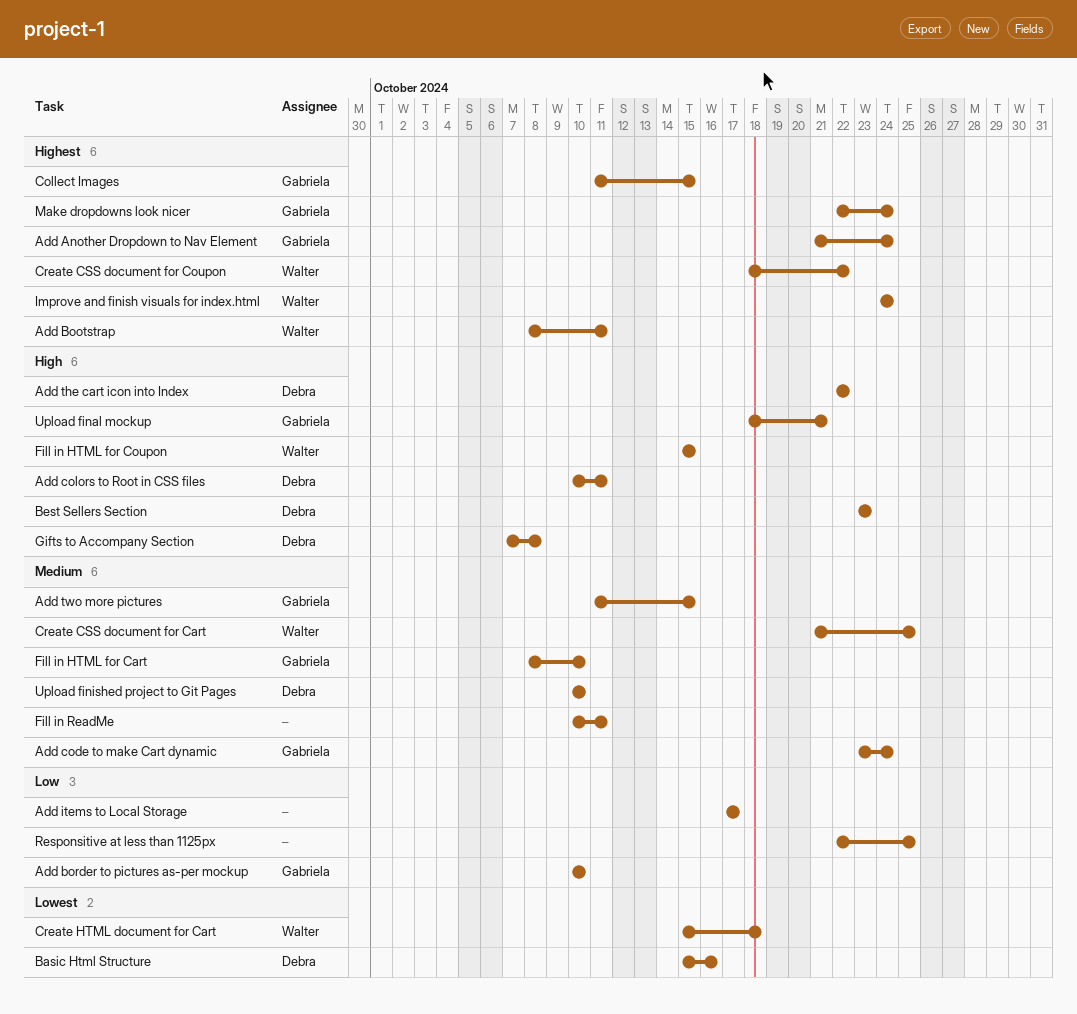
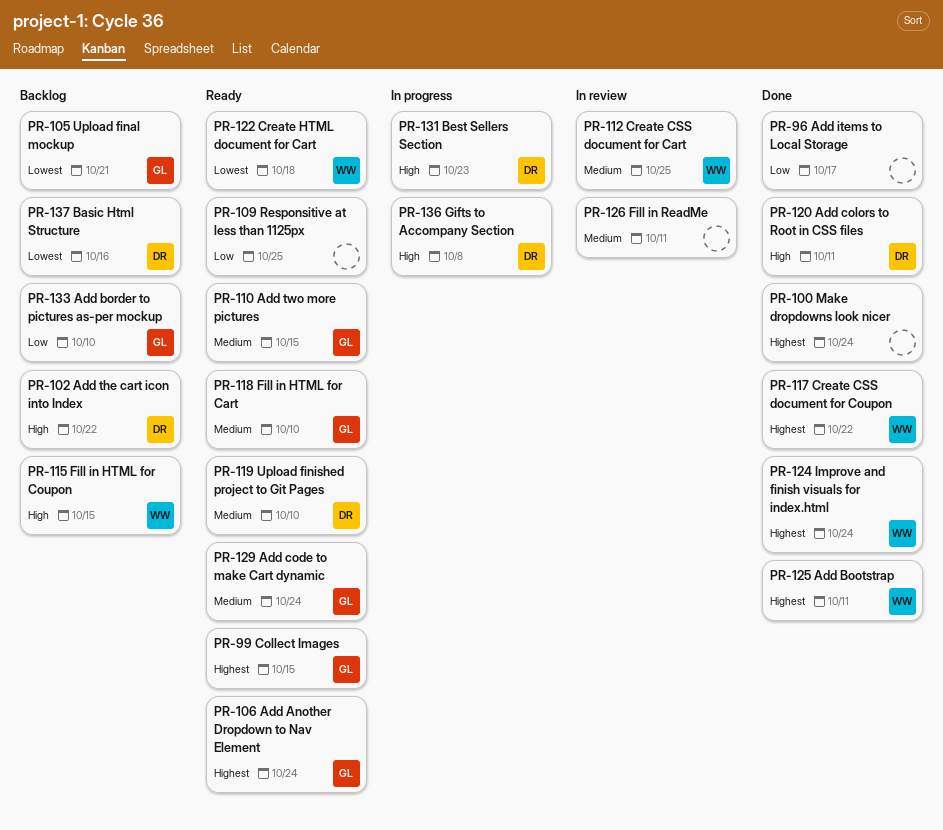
Make dropdowns look nicer, owner: Gabriela -> none
Upload final mockup, priority: High -> Lowest

